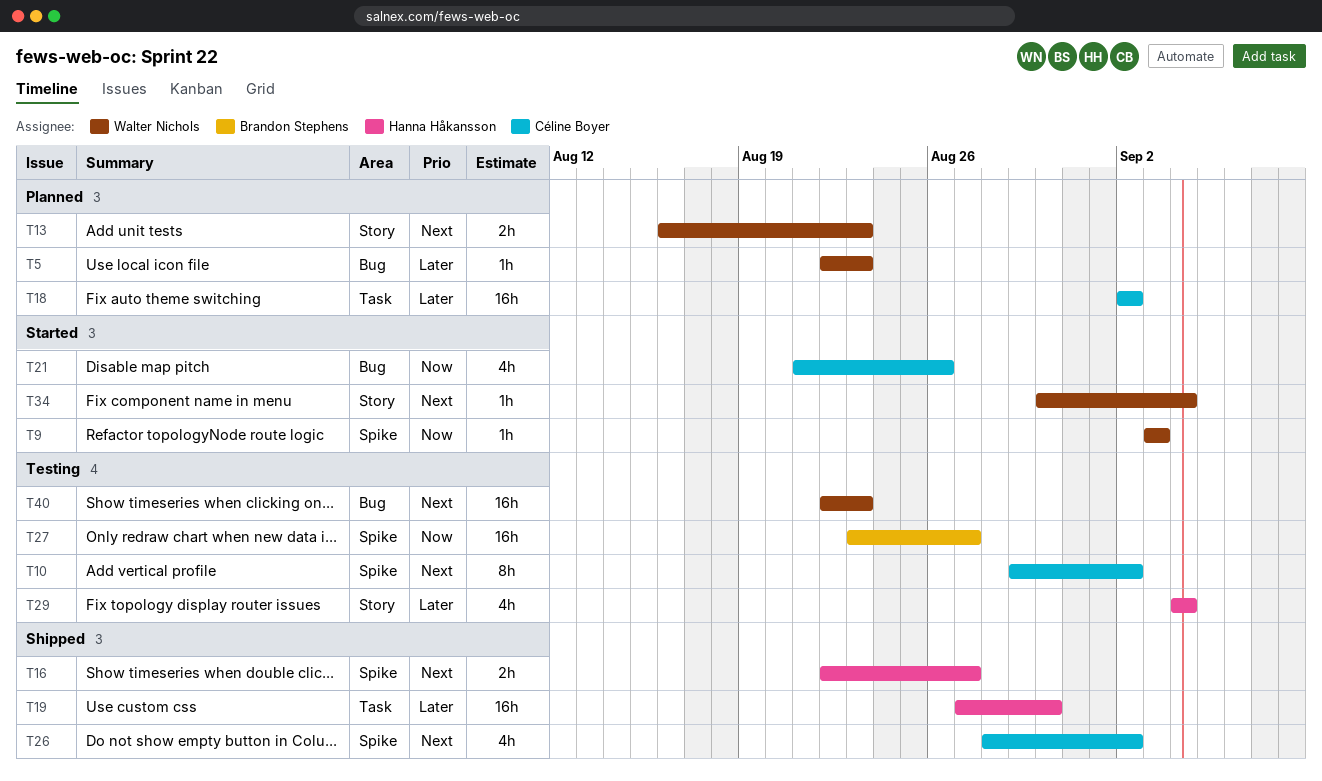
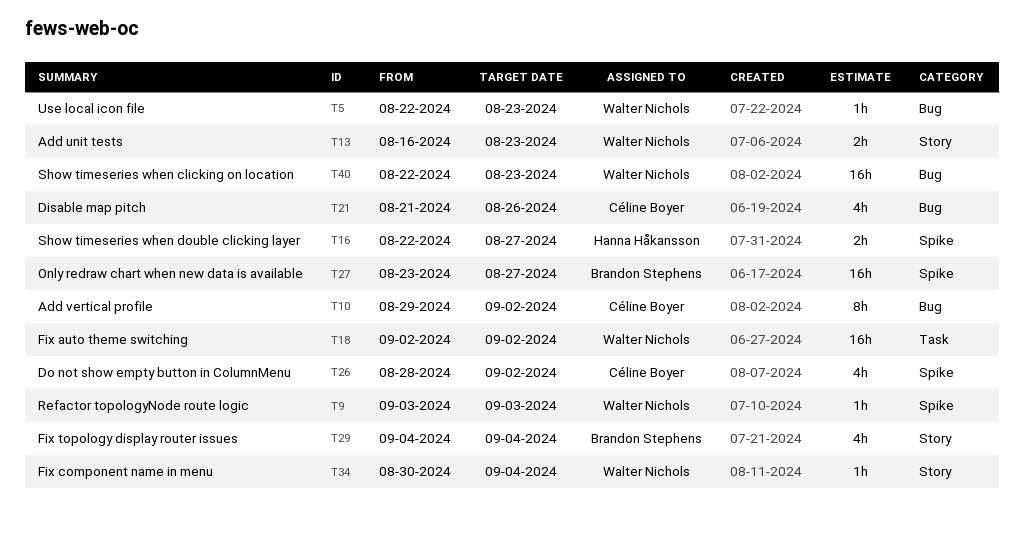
T10, label: Spike -> Bug
T18, owner: Céline Boyer -> Walter Nichols
T19: present -> none
T29, owner: Hanna Håkansson -> Brandon Stephens

